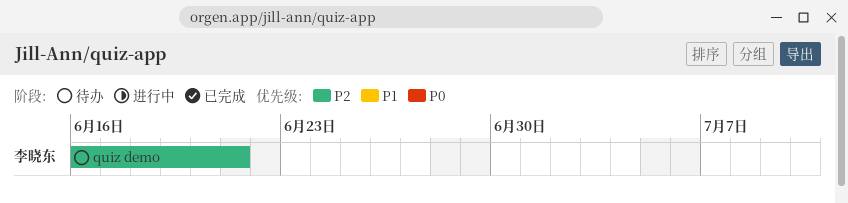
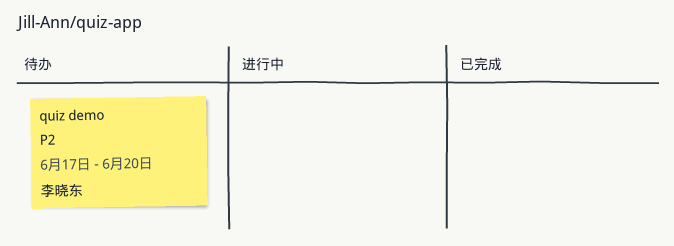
quiz demo, start: Jun 16 -> Jun 17
quiz demo, due: Jun 21 -> Jun 20

